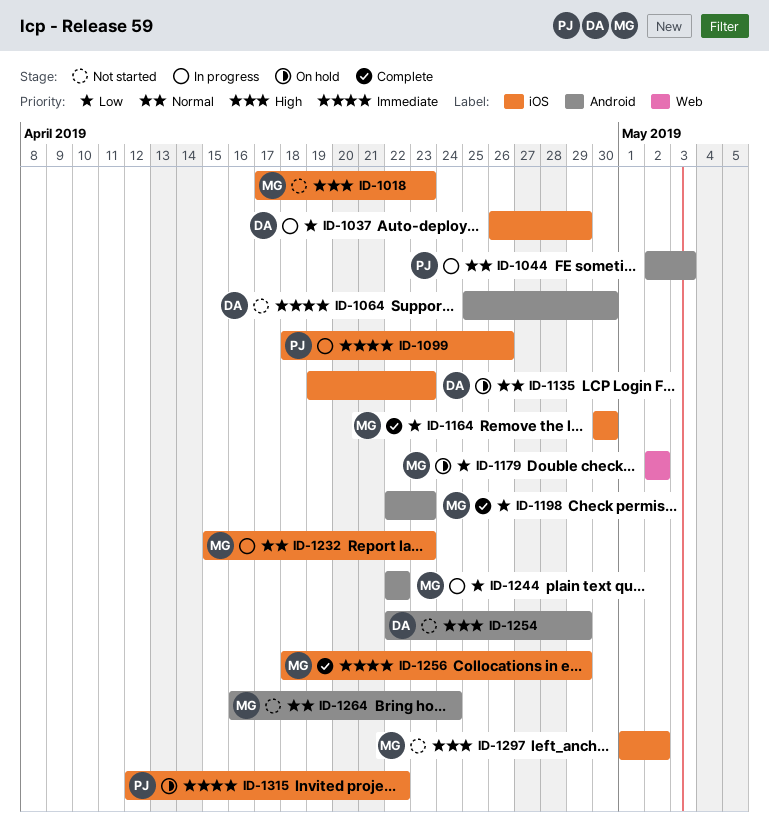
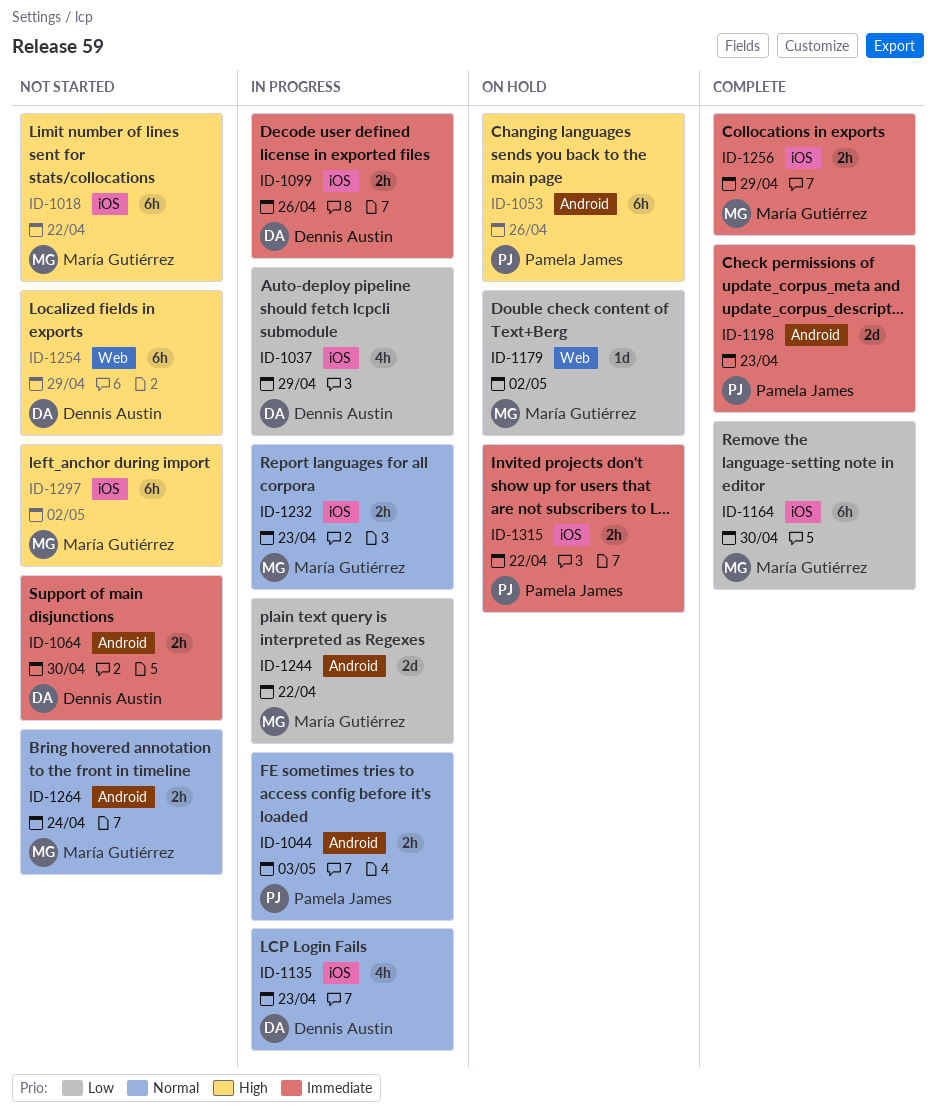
ID-1018, due: Apr 23 -> Apr 22
ID-1053: none -> present
ID-1099, owner: Pamela James -> Dennis Austin
ID-1135, status: On hold -> In progress
ID-1198, owner: María Gutiérrez -> Pamela James
ID-1198, priority: Low -> Immediate
ID-1254, label: Android -> Web

